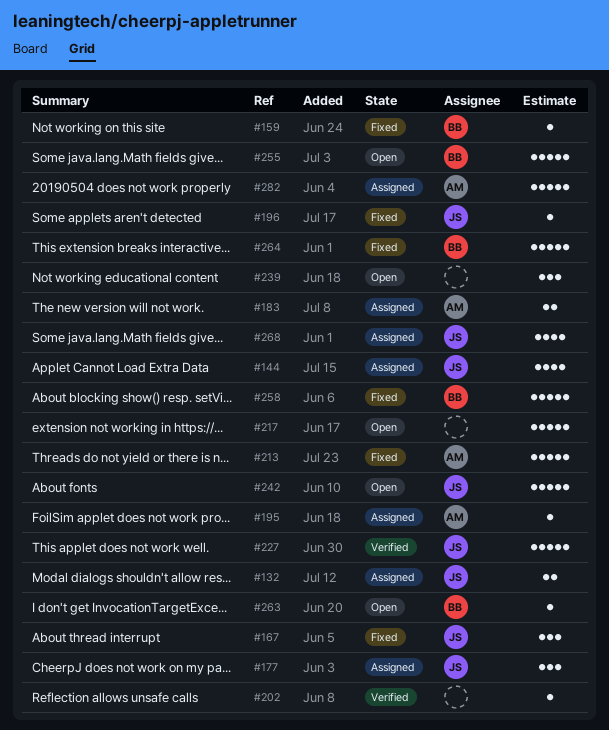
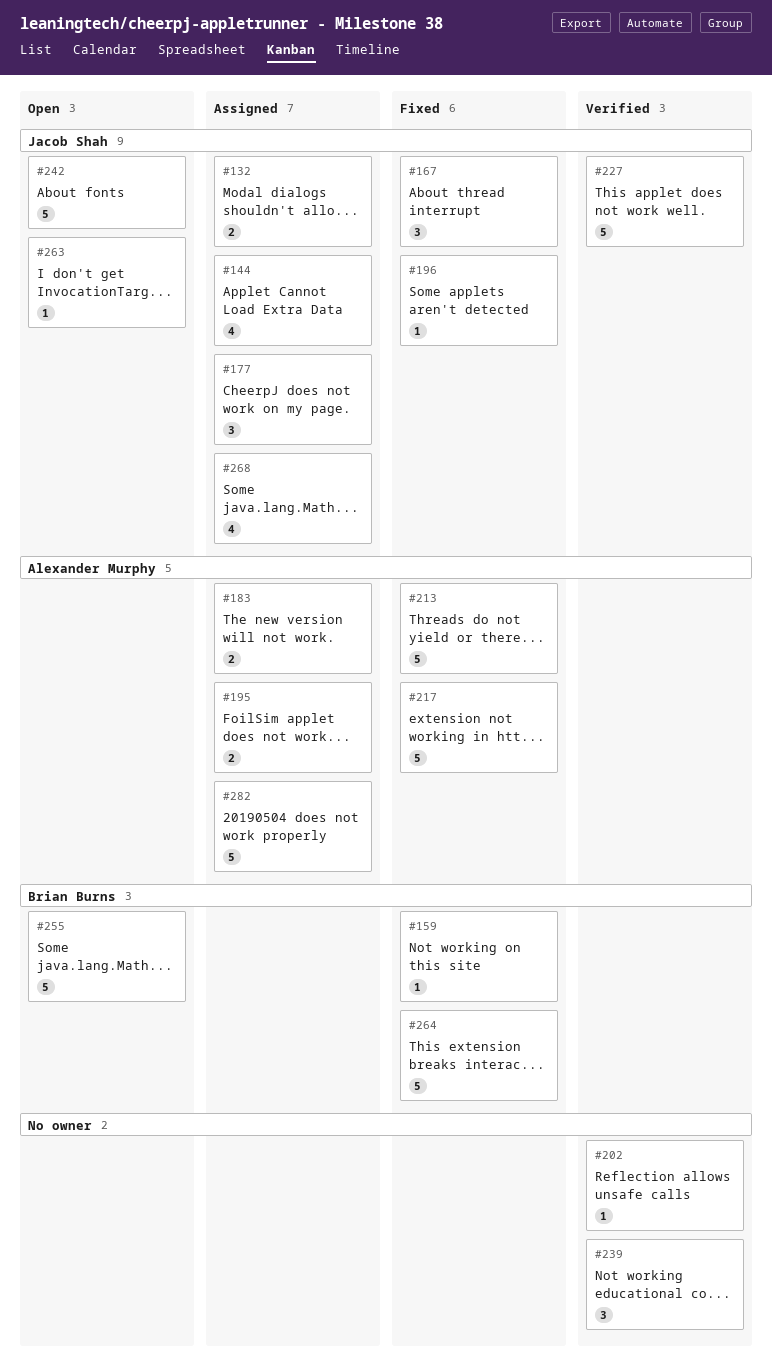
#195, estimate: 1 -> 2
#217, status: Open -> Fixed
#217, owner: none -> Alexander Murphy
#239, status: Open -> Verified
#258: present -> none
#263, owner: Brian Burns -> Jacob Shah

